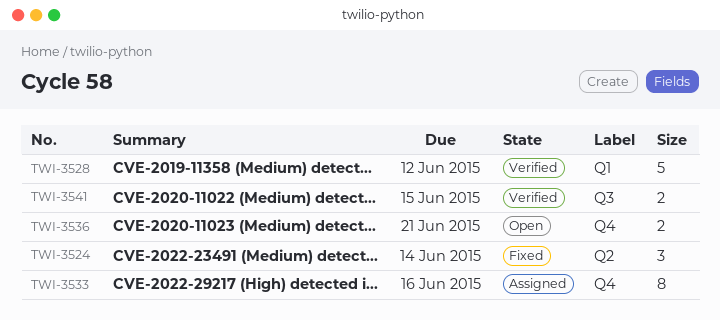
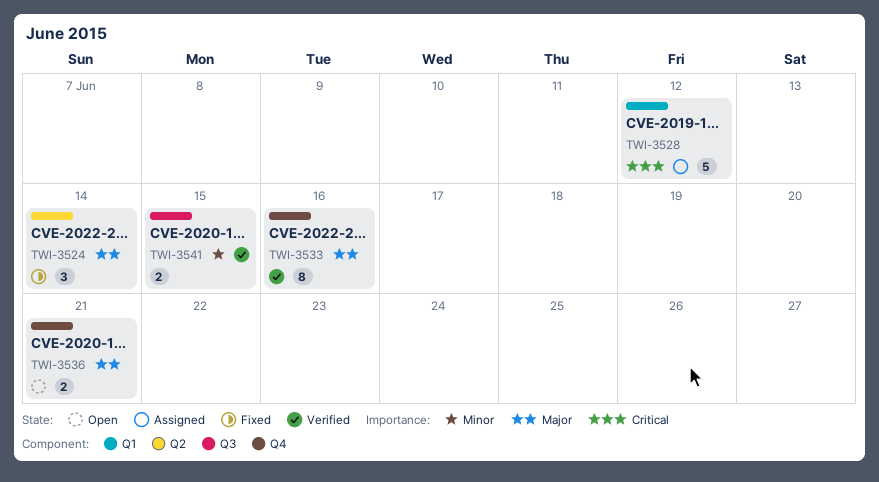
TWI-3528, status: Verified -> Assigned
TWI-3533, status: Assigned -> Verified

